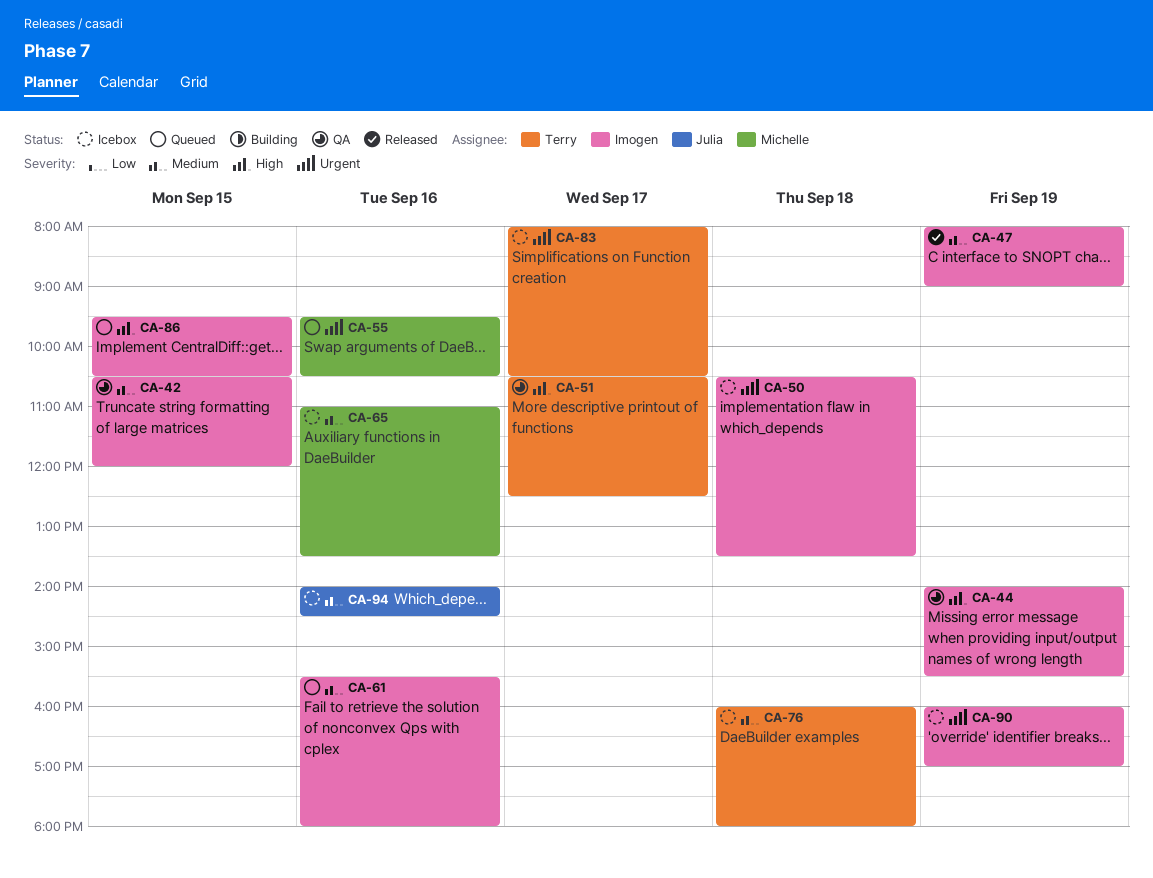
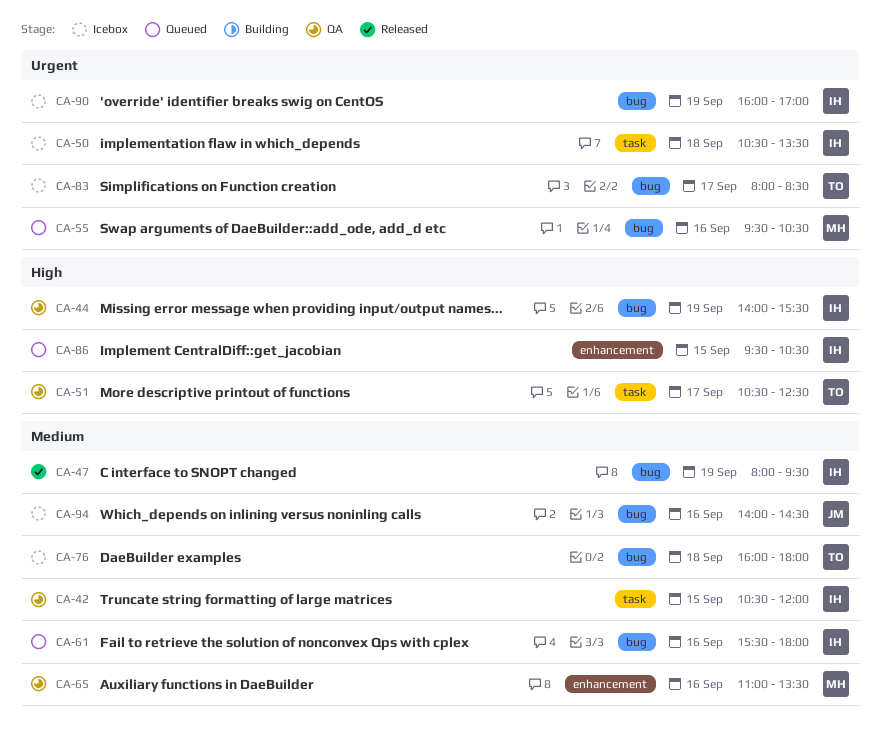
CA-47, ends: 09:00 -> 09:30
CA-65, status: Icebox -> QA
CA-83, ends: 10:30 -> 08:30

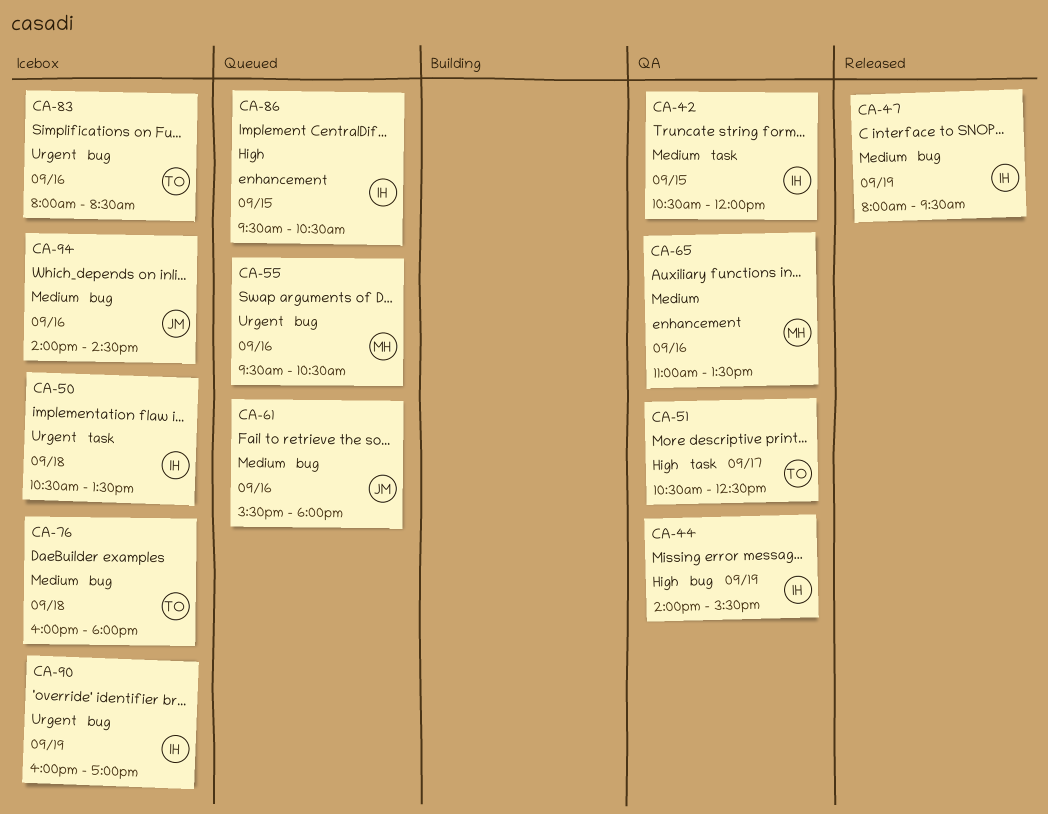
CA-61, owner: IH -> JM
CA-83, day: Sep 17 -> Sep 16

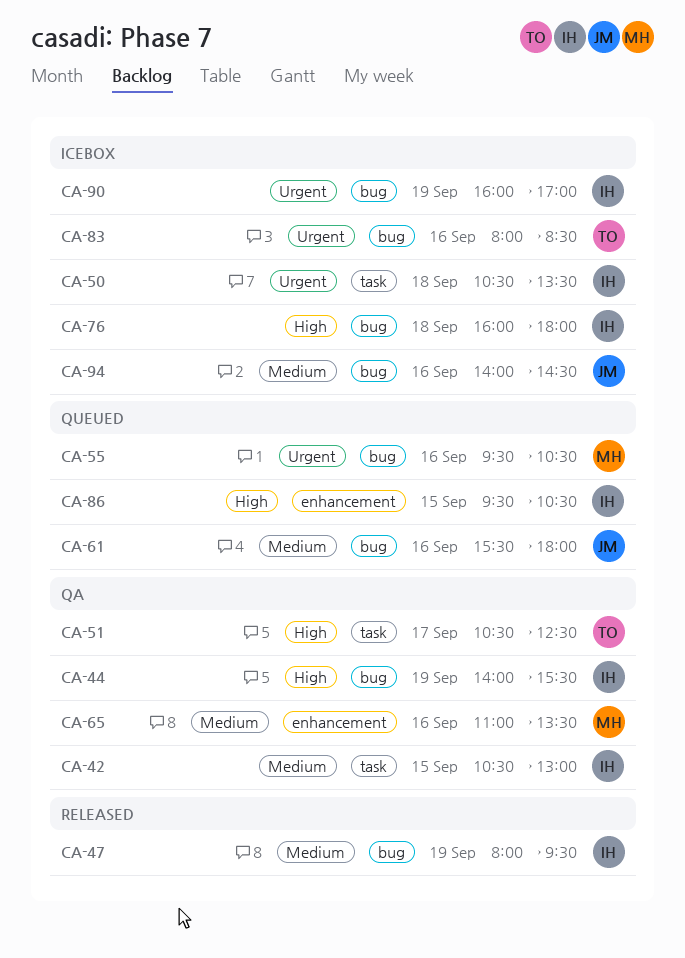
CA-42, ends: 12:00 -> 13:00
CA-76, owner: TO -> IH
CA-76, priority: Medium -> High

